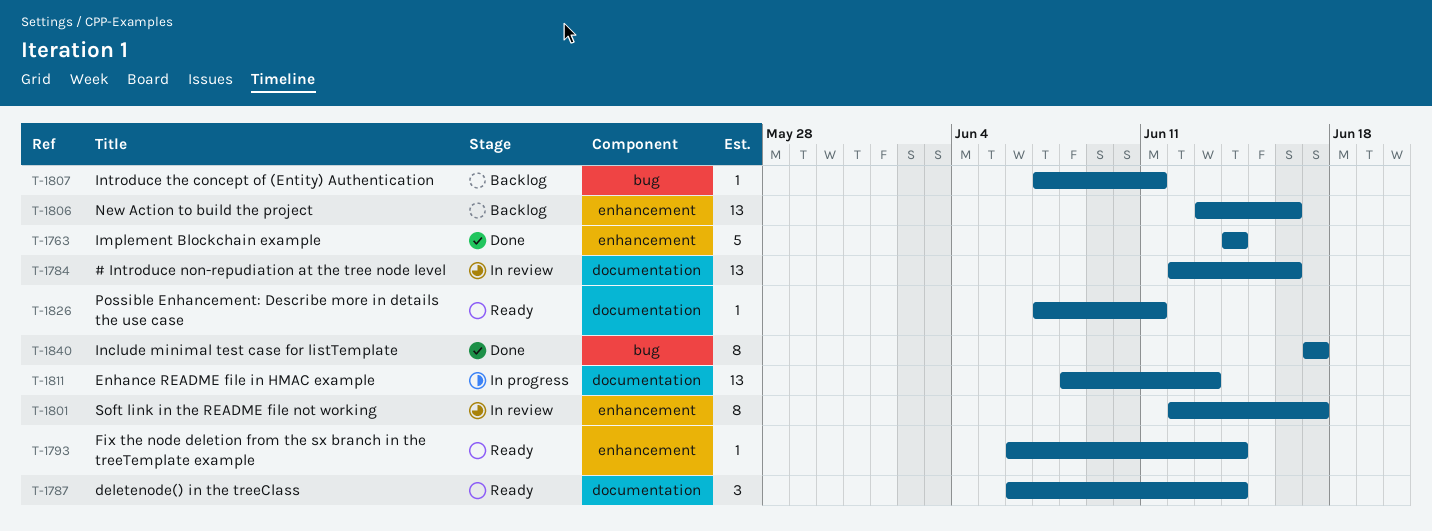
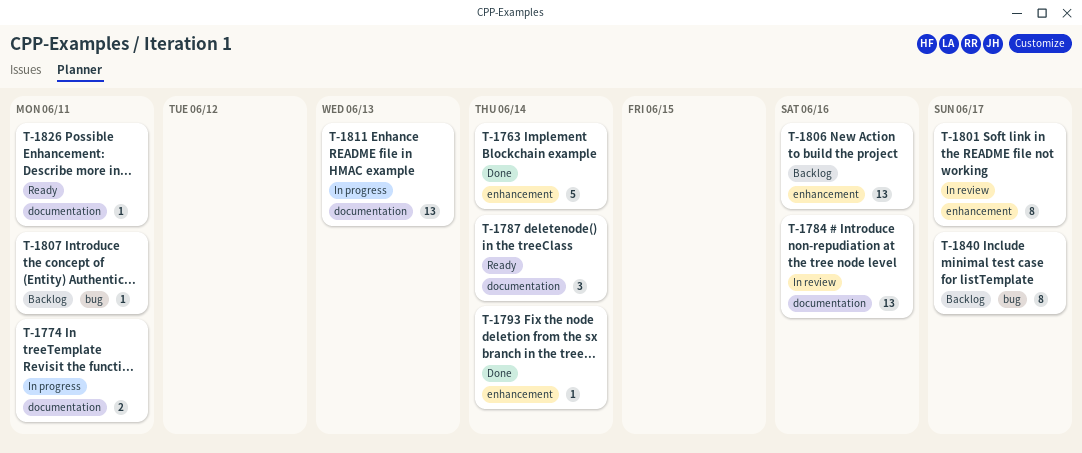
T-1774: none -> present
T-1793, status: Ready -> Done
T-1840, status: Done -> Backlog

